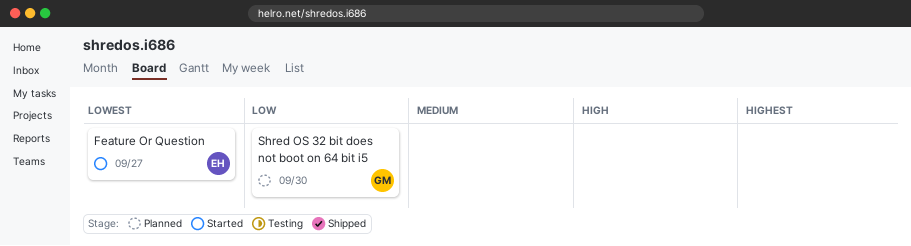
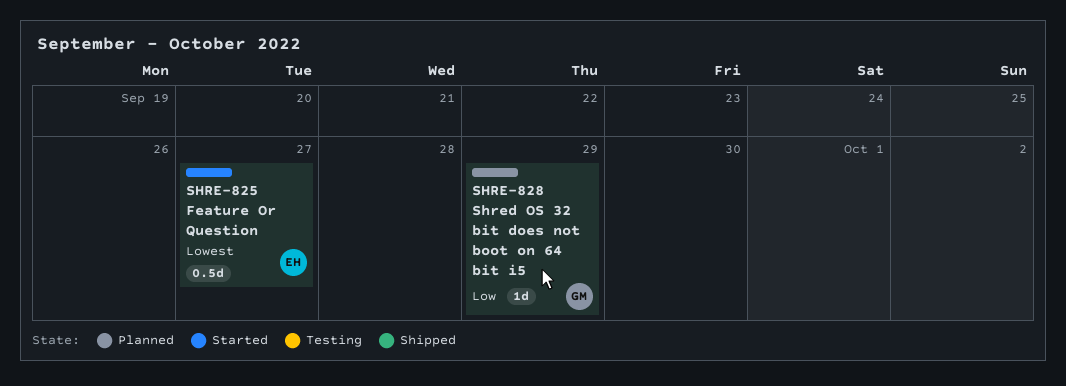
Shred OS 32 bit does not boot on 64 bit i5, due: Sep 30 -> Sep 29

